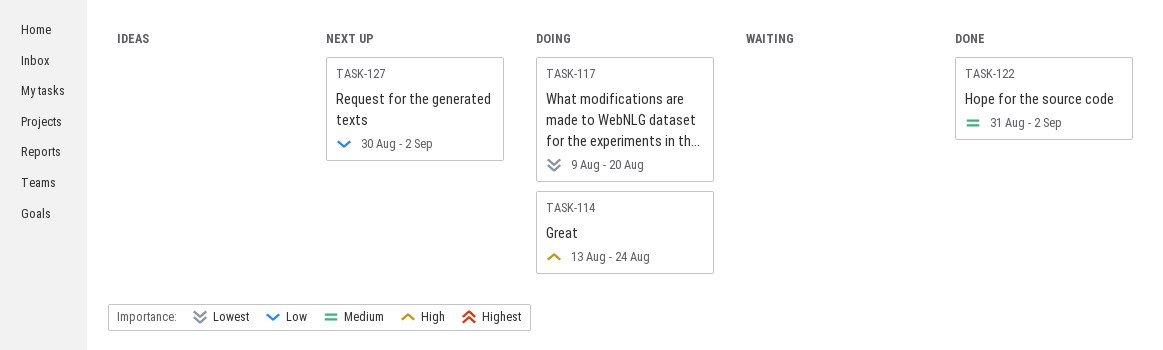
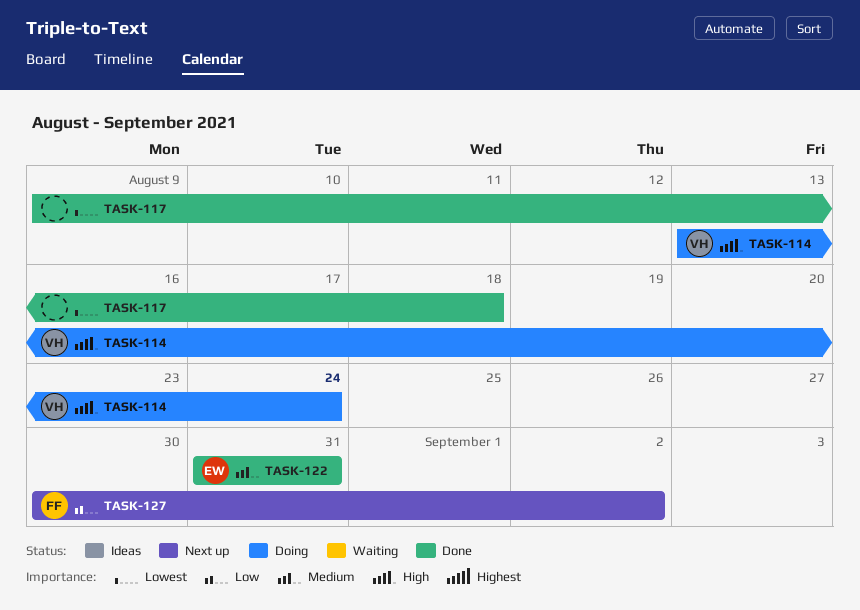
TASK-117, status: Doing -> Done
TASK-117, due: Aug 20 -> Aug 18
TASK-122, due: Sep 2 -> Aug 31

